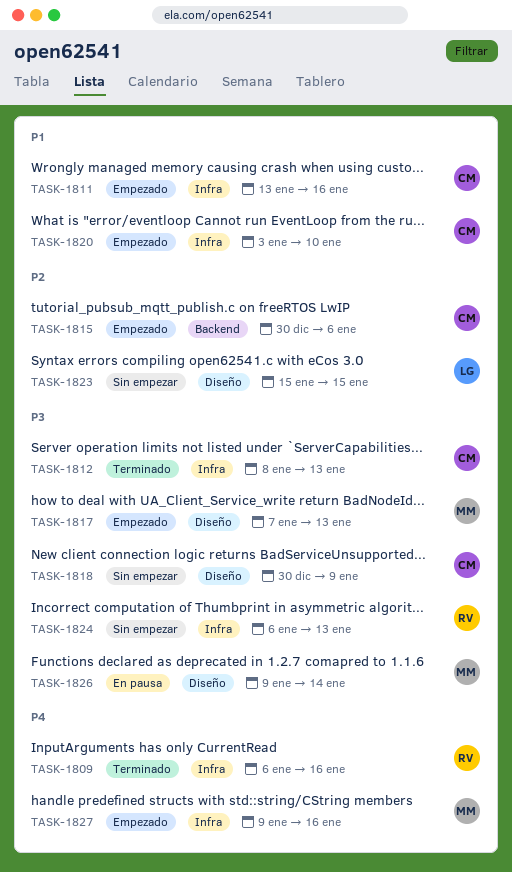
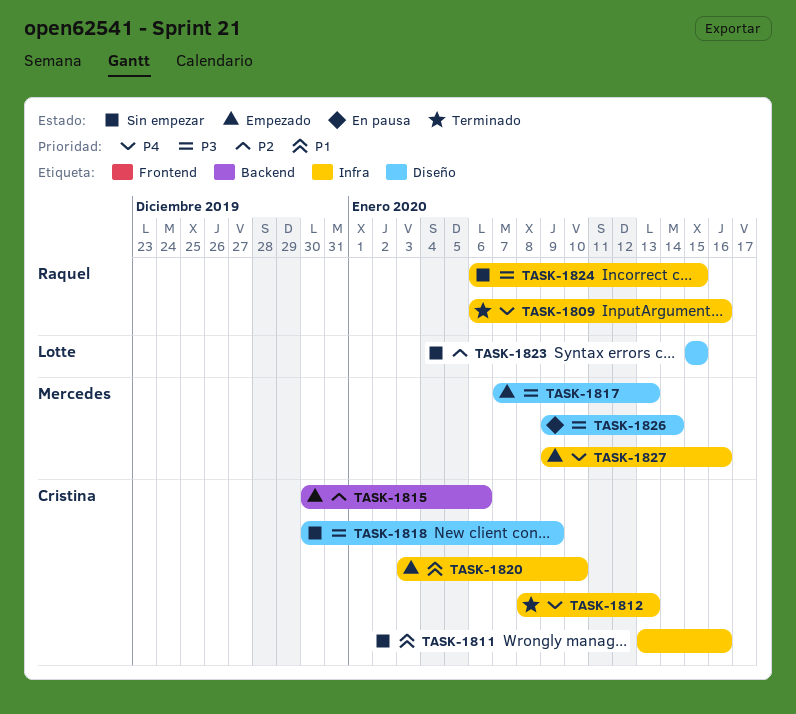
TASK-1811, status: Empezado -> Sin empezar
TASK-1812, priority: P3 -> P4
TASK-1824, due: Jan 13 -> Jan 15

